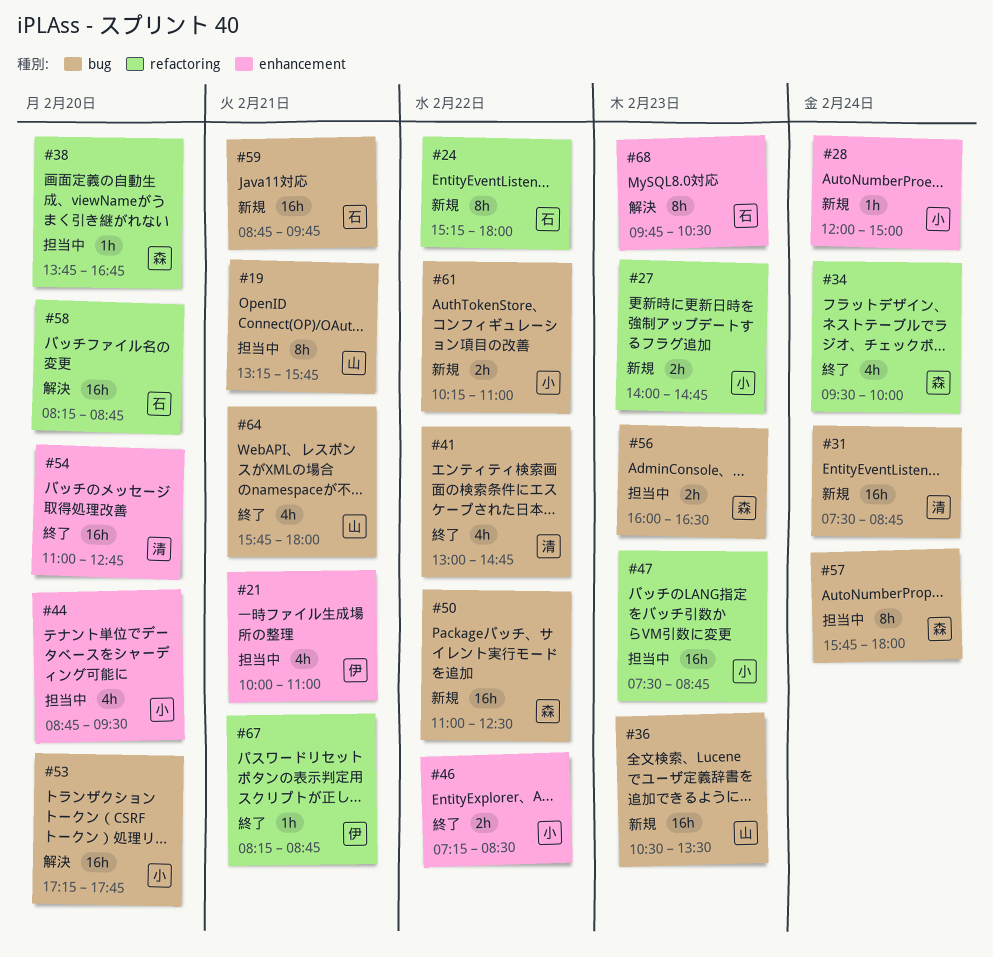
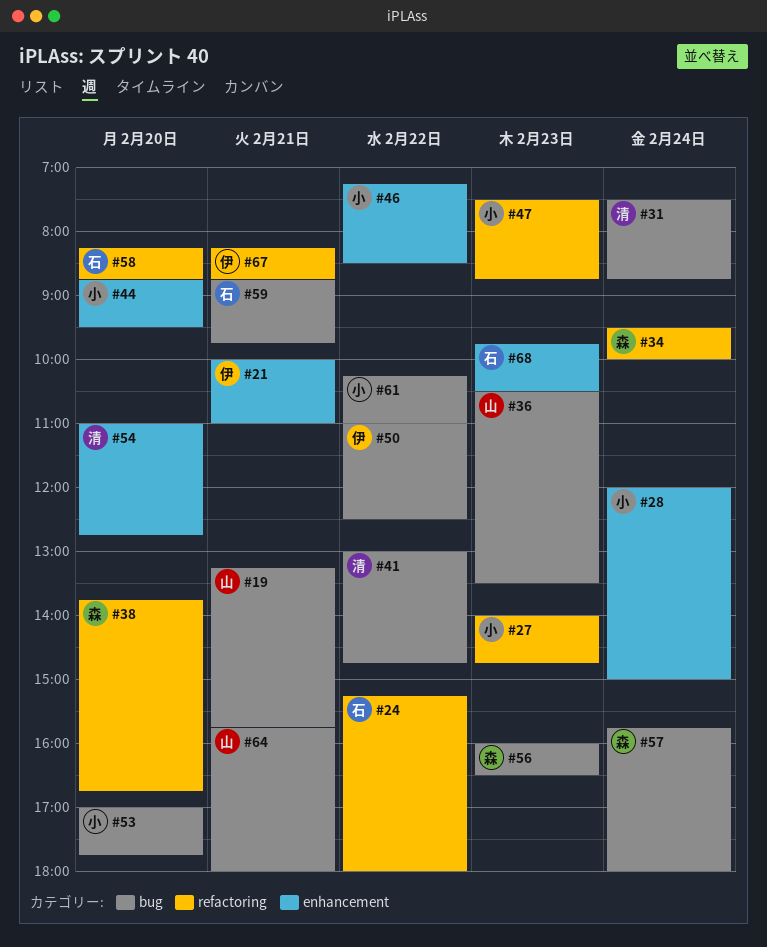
#50, owner: 森 -> 伊
#53, begins: 17:15 -> 17:00

